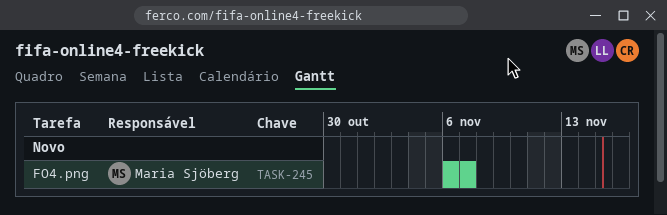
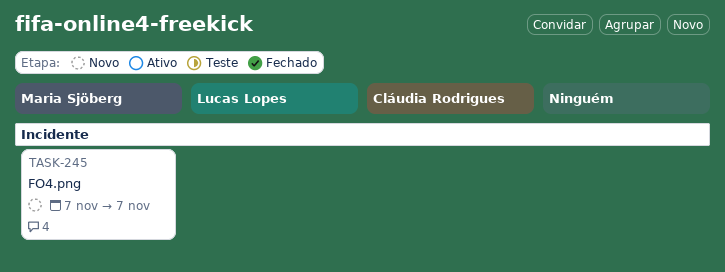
TASK-245, start: Nov 6 -> Nov 7

